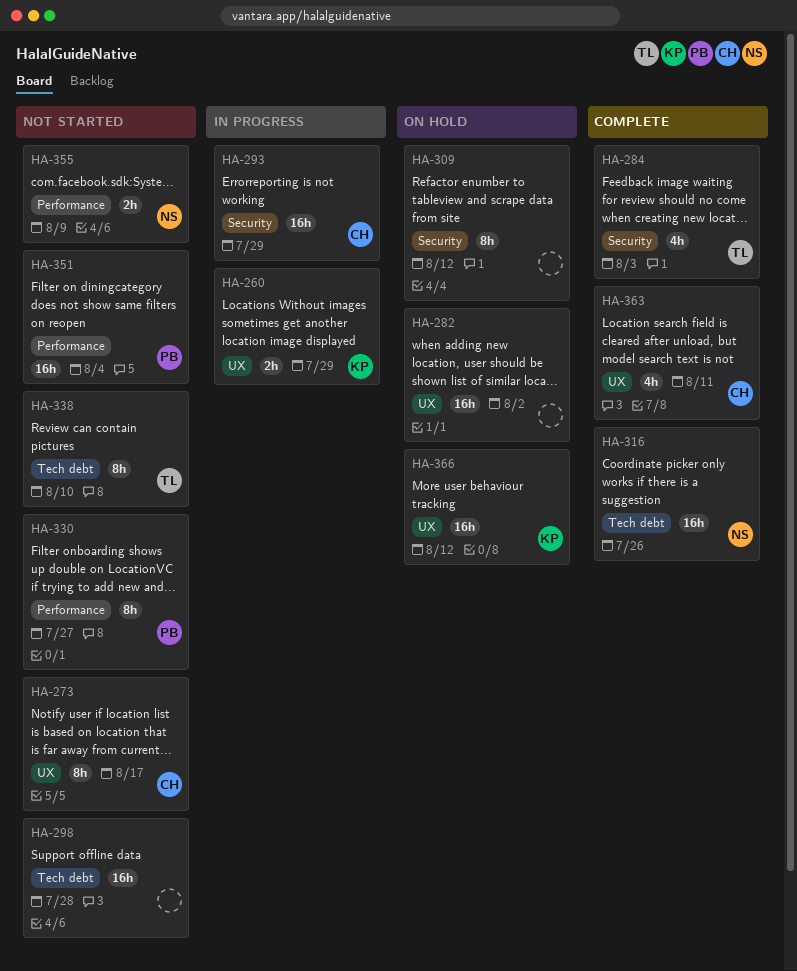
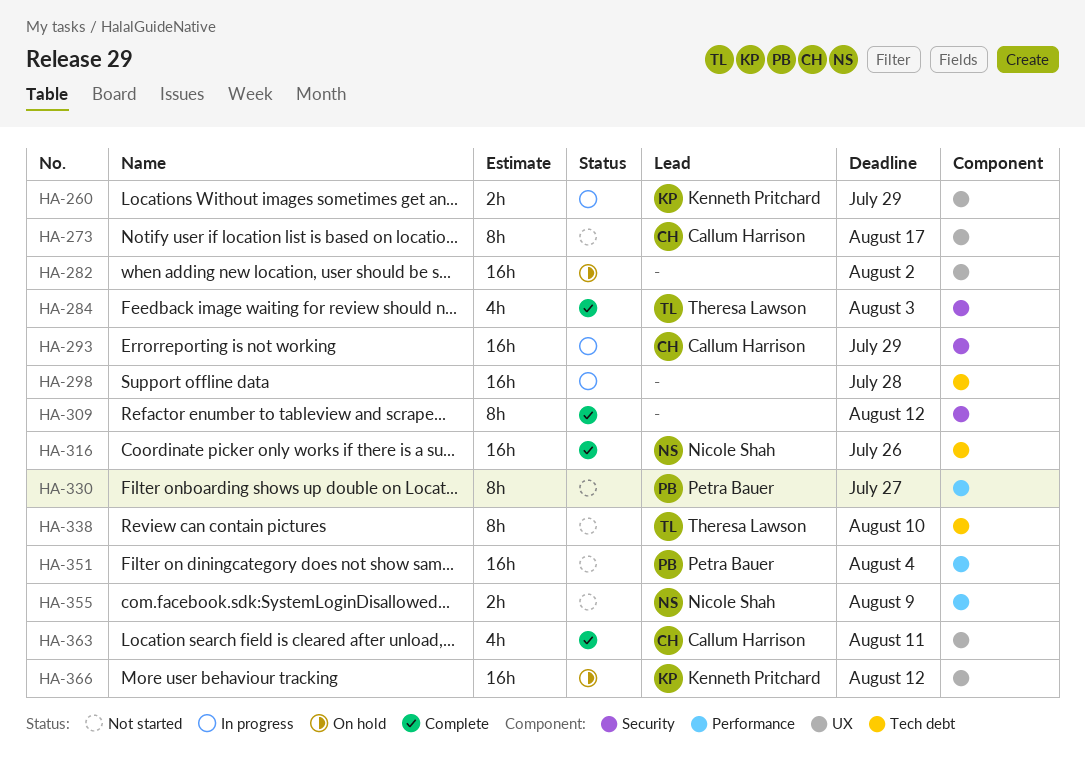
HA-298, status: Not started -> In progress
HA-309, status: On hold -> Complete

